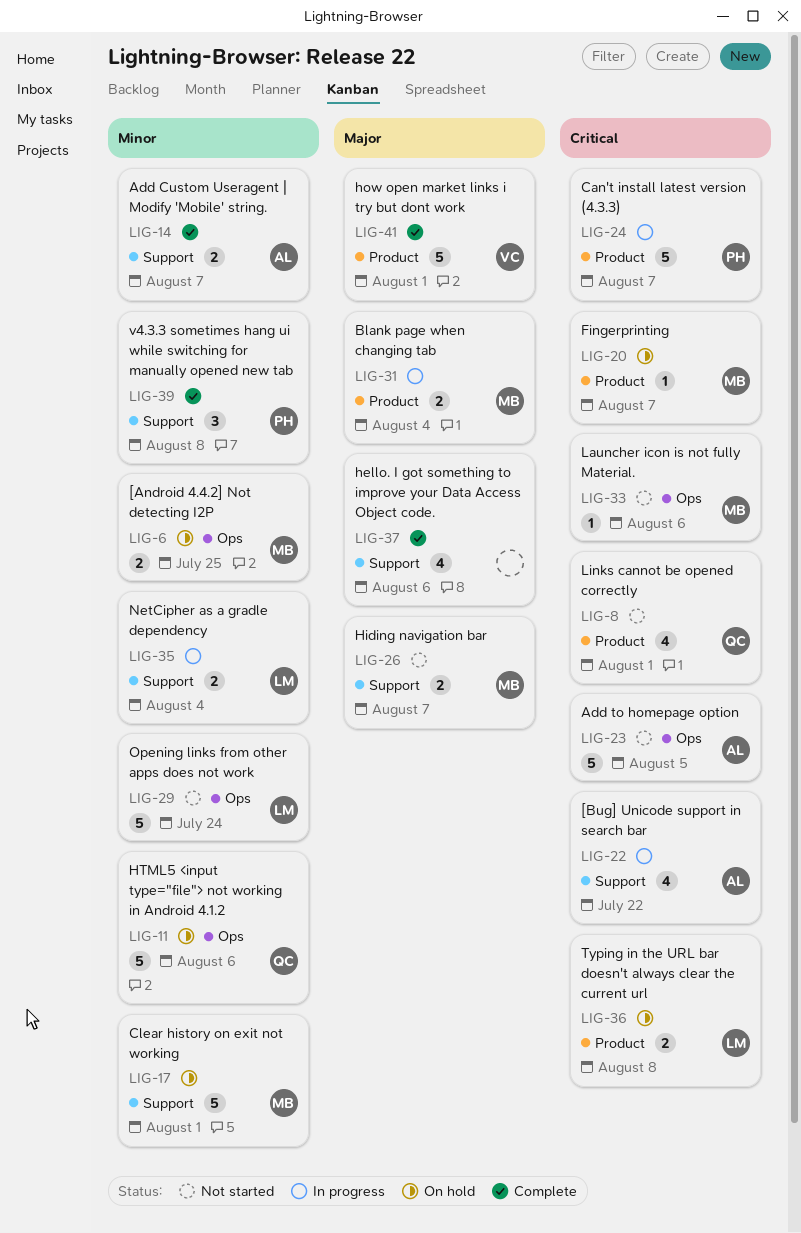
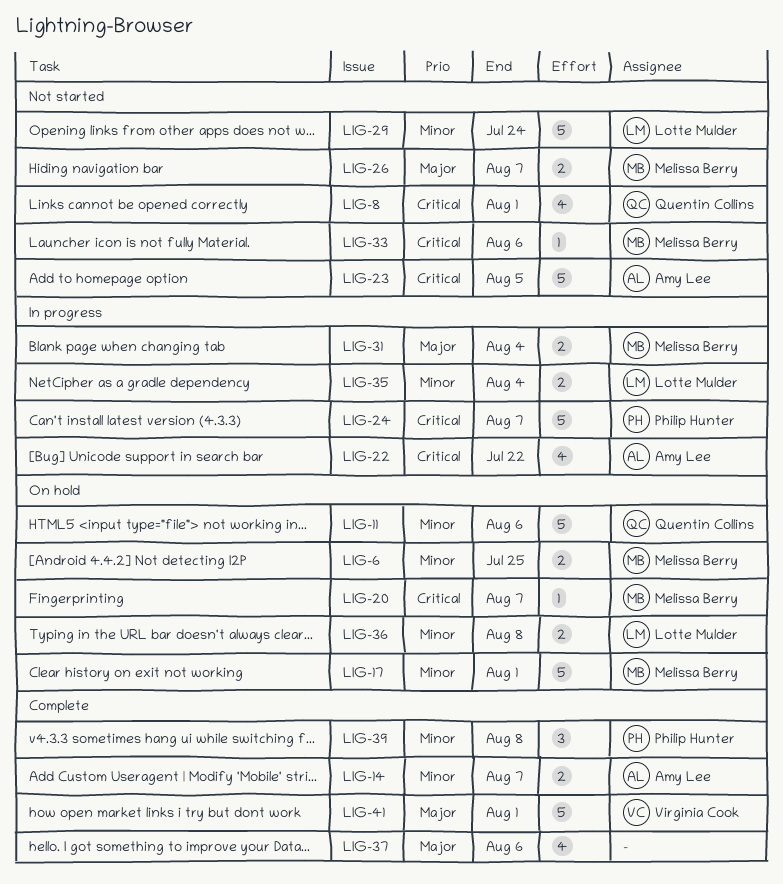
LIG-36, priority: Critical -> Minor

